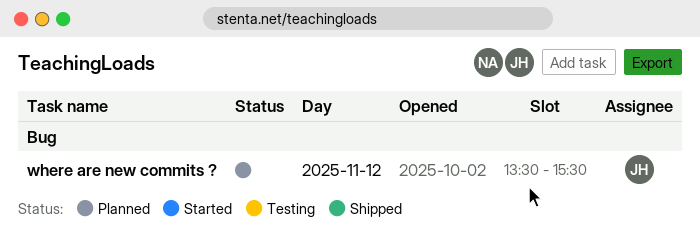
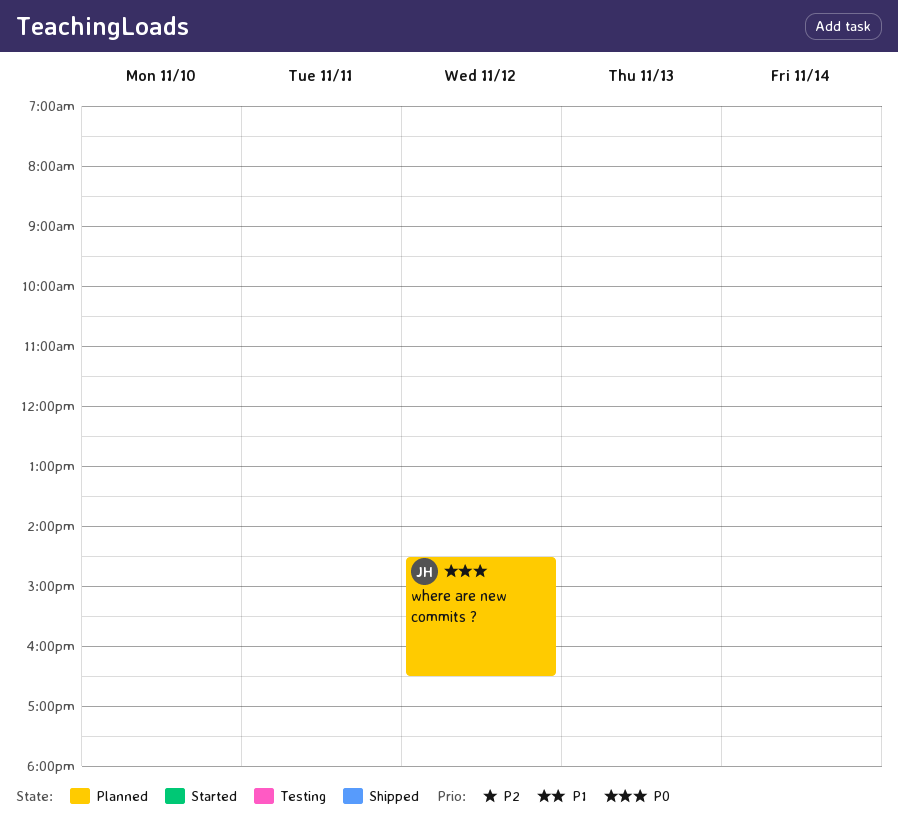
where are new commits ?, begins: 13:30 -> 14:30
where are new commits ?, ends: 15:30 -> 16:30

